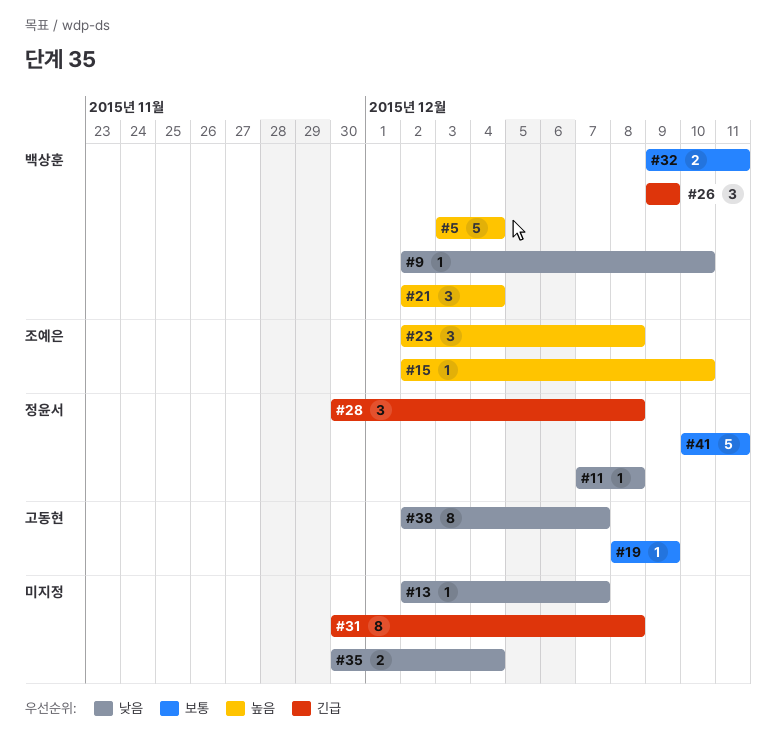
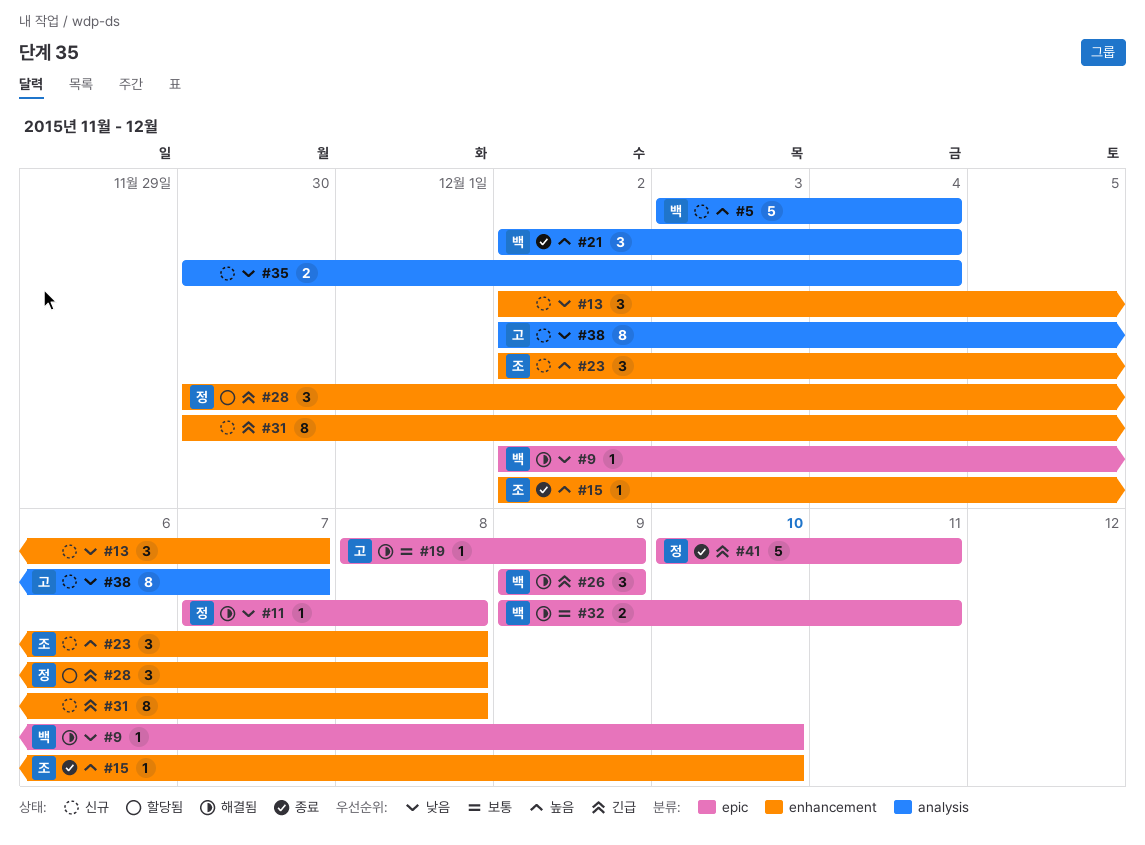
#13, estimate: 1 -> 3
#41, priority: 보통 -> 긴급

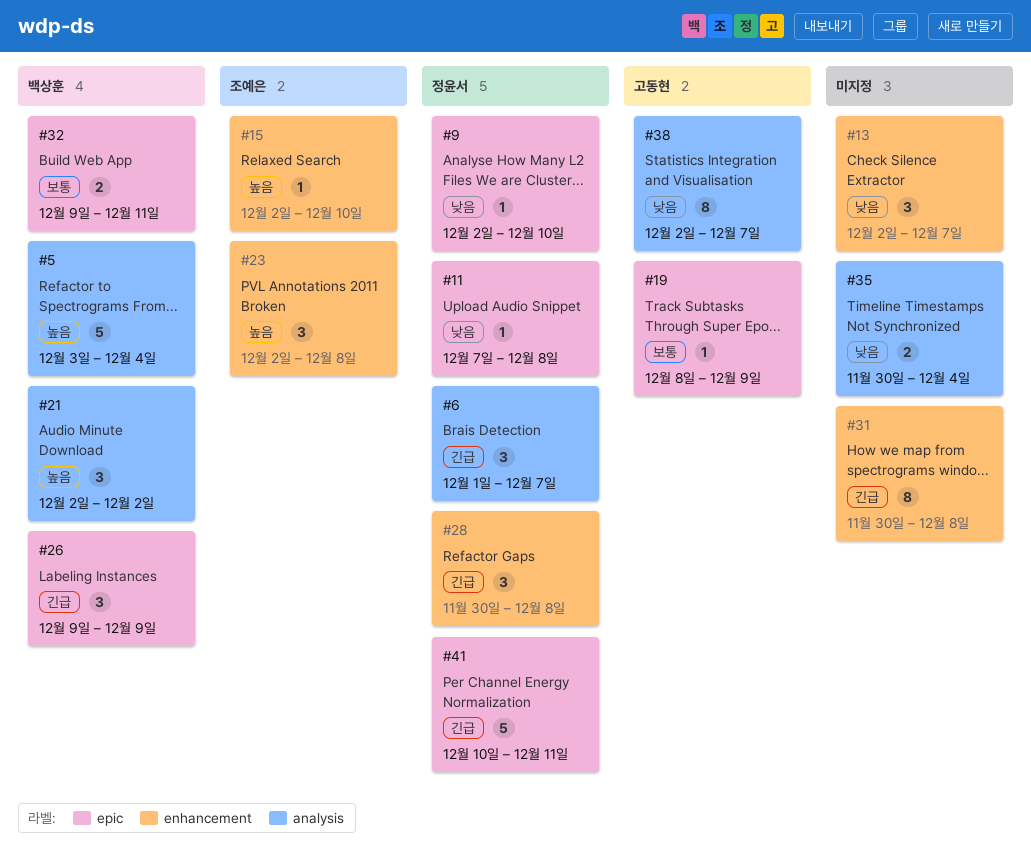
#6: none -> present
#9, owner: 백상훈 -> 정윤서
#21, due: Dec 4 -> Dec 2

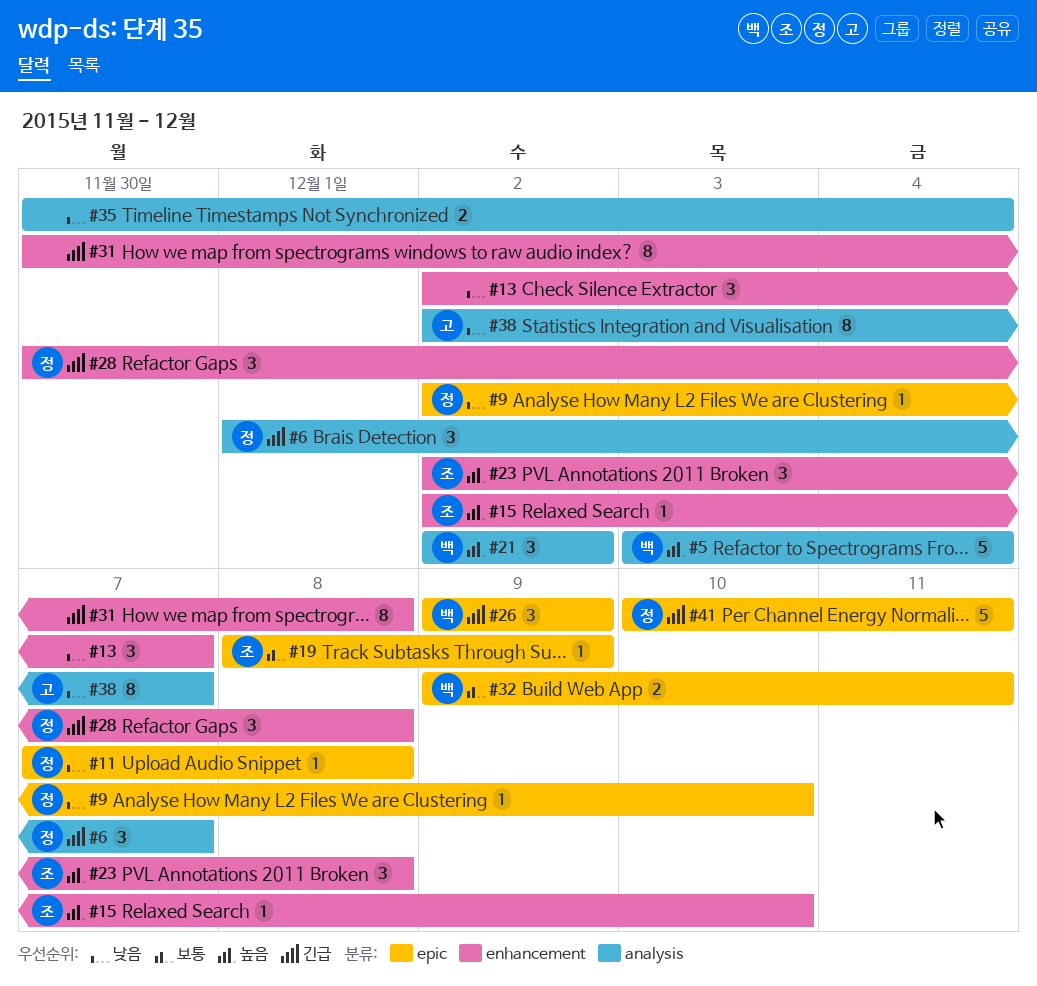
#19, owner: 고동현 -> 조예은

